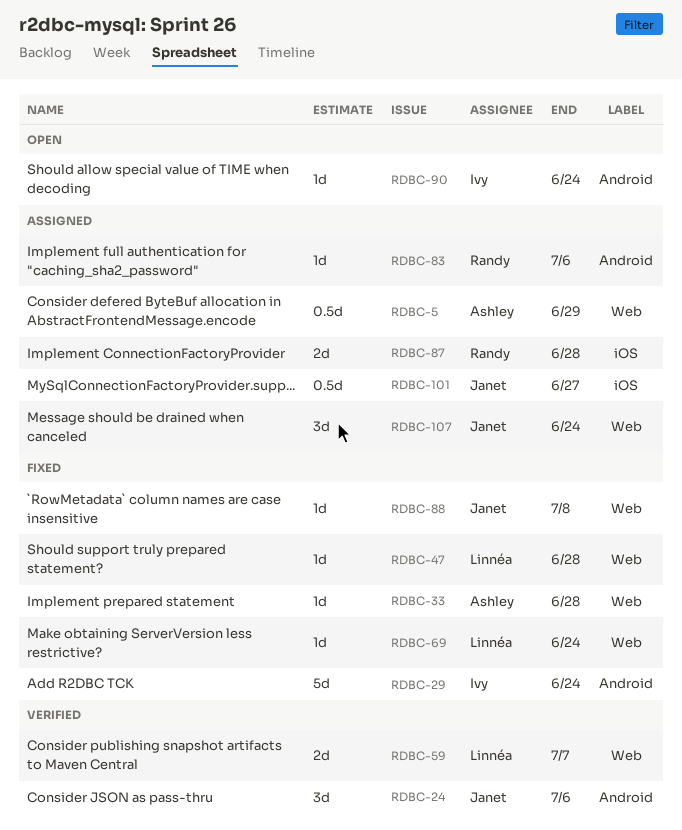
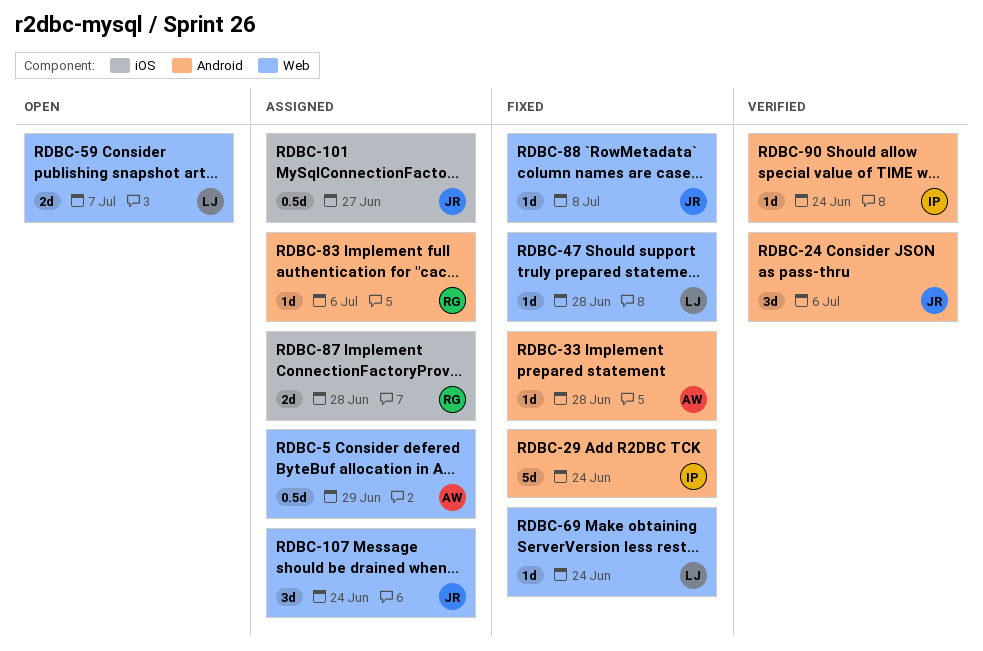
RDBC-33, label: Web -> Android
RDBC-59, status: Verified -> Open
RDBC-90, status: Open -> Verified

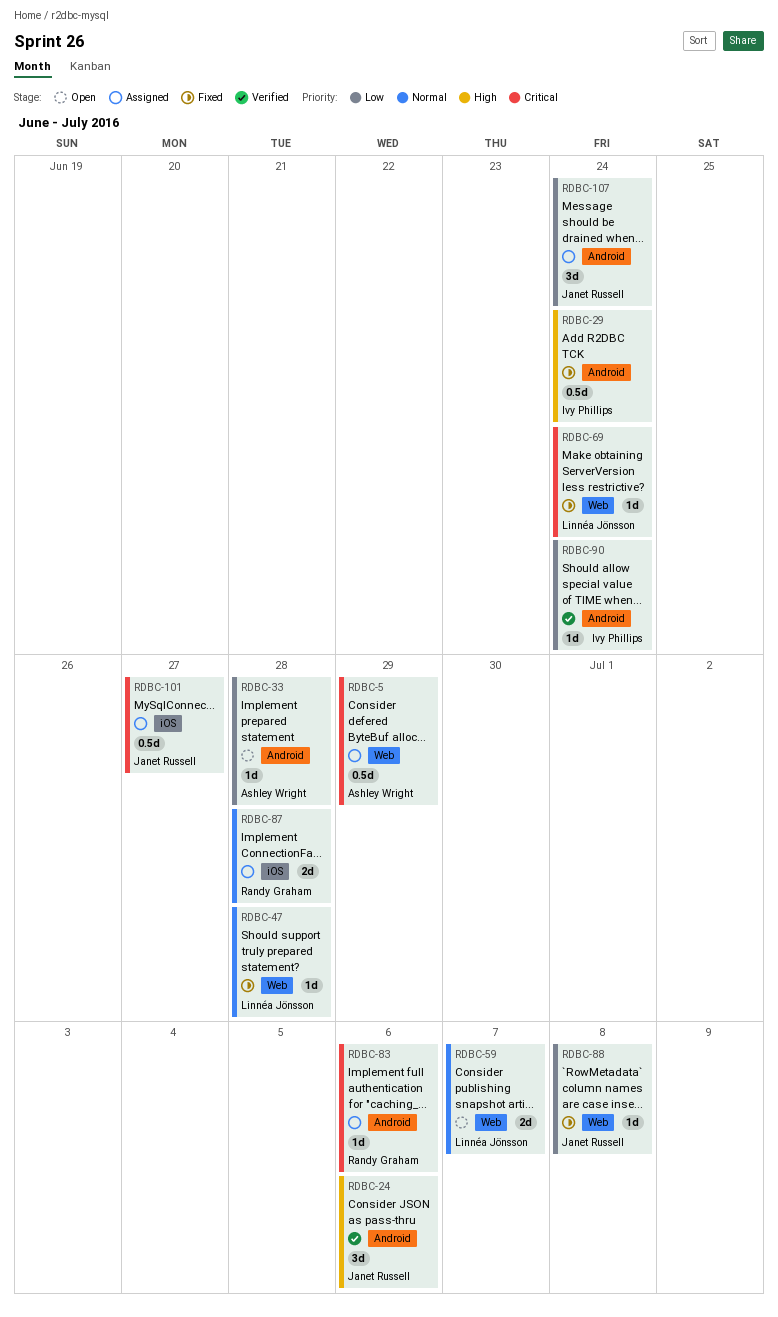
RDBC-29, estimate: 5d -> 0.5d
RDBC-33, status: Fixed -> Open
RDBC-107, label: Web -> Android

